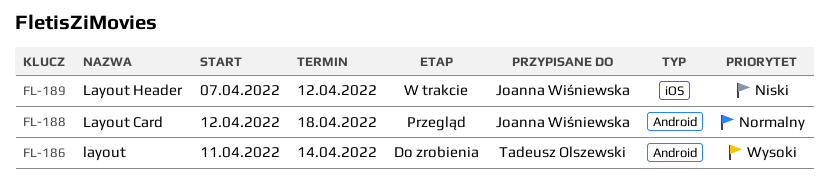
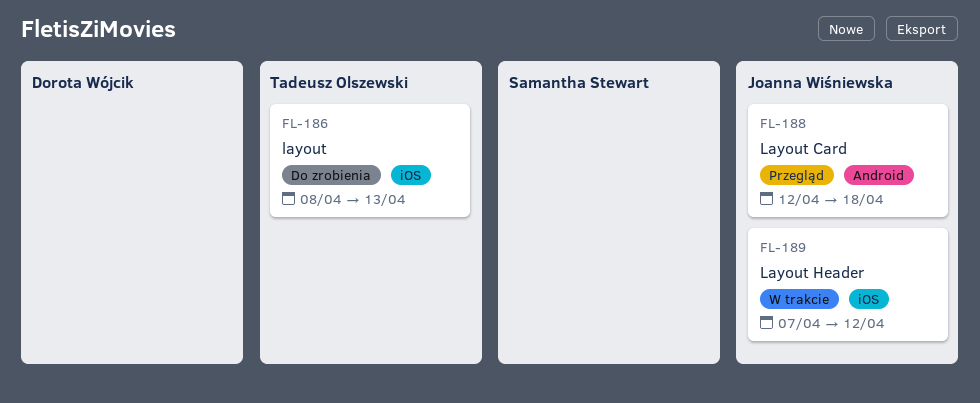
FL-186, label: Android -> iOS
FL-186, start: Apr 11 -> Apr 8
FL-186, due: Apr 14 -> Apr 13

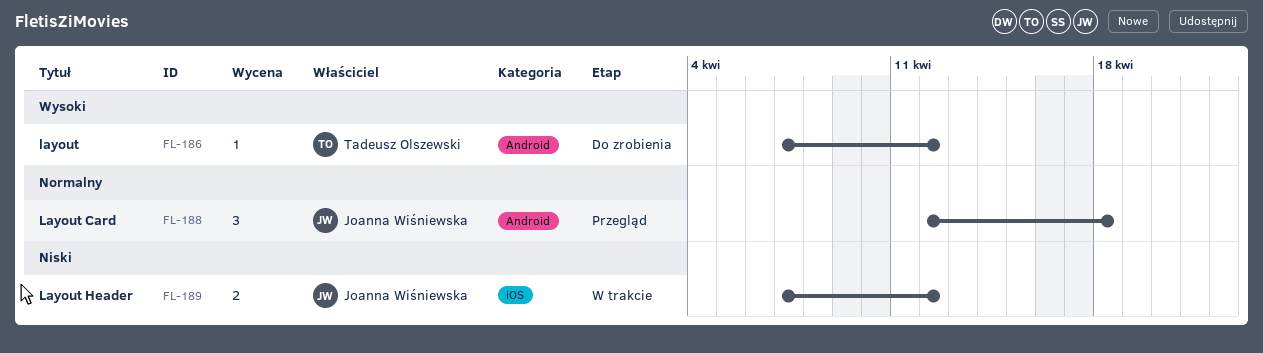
FL-186, label: iOS -> Android
FL-186, start: Apr 8 -> Apr 7
FL-186, due: Apr 13 -> Apr 12

